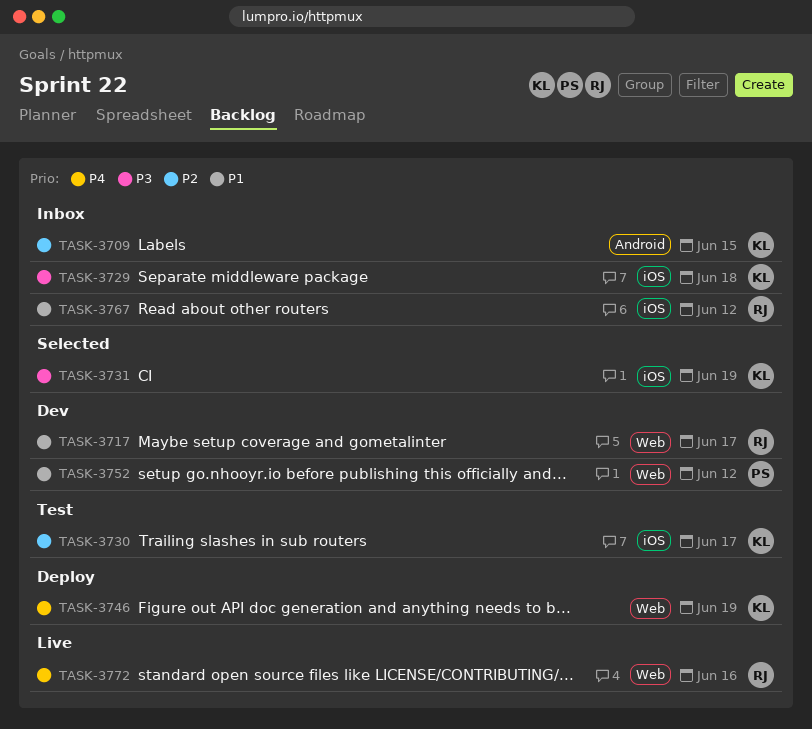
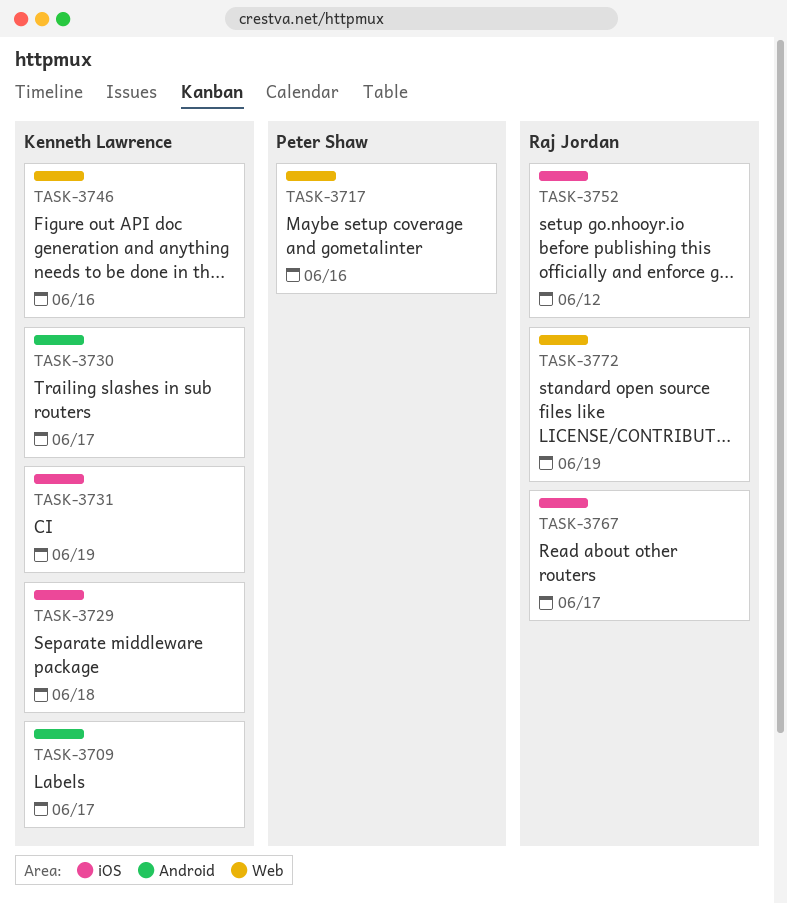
TASK-3709, due: Jun 15 -> Jun 17
TASK-3717, owner: Raj Jordan -> Peter Shaw
TASK-3717, due: Jun 17 -> Jun 16
TASK-3730, label: iOS -> Android
TASK-3746, due: Jun 19 -> Jun 16
TASK-3752, owner: Peter Shaw -> Raj Jordan
TASK-3752, label: Web -> iOS
TASK-3767, due: Jun 12 -> Jun 17
TASK-3772, due: Jun 16 -> Jun 19

